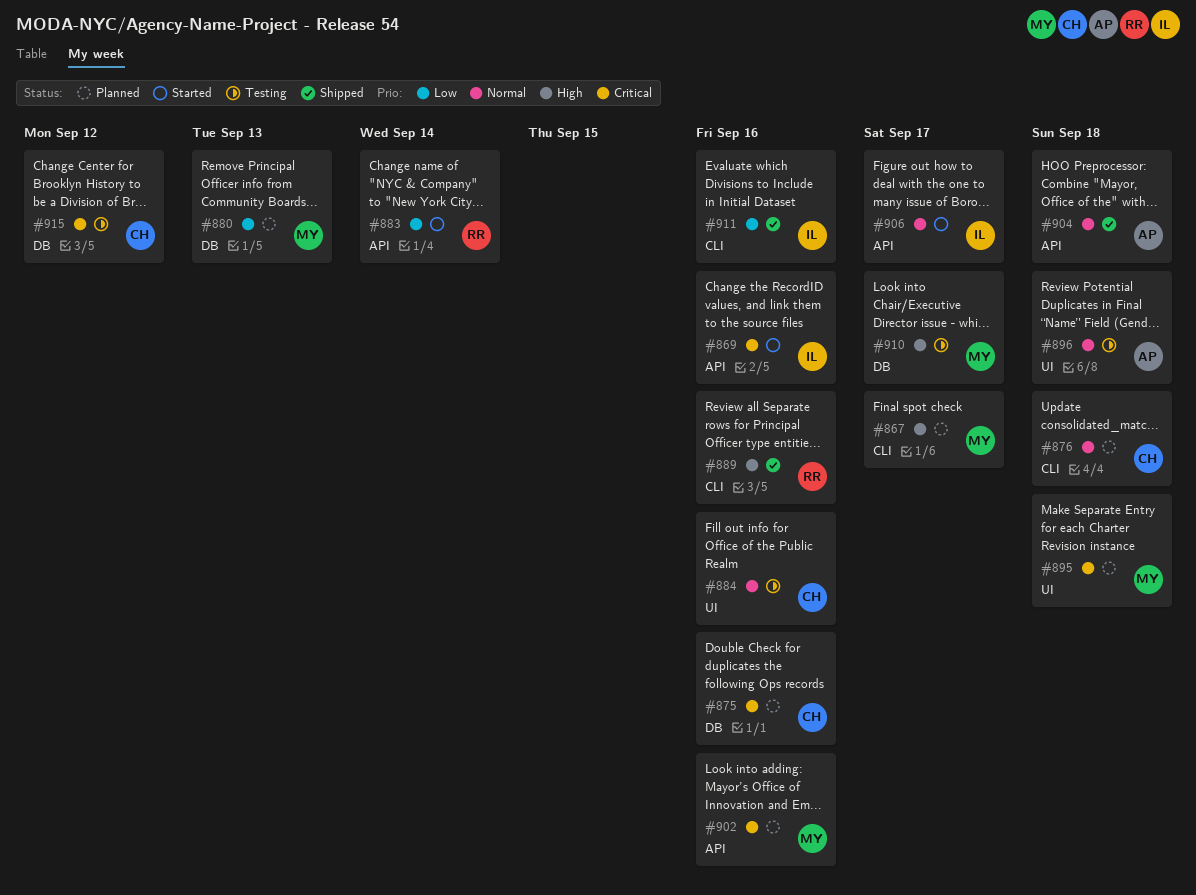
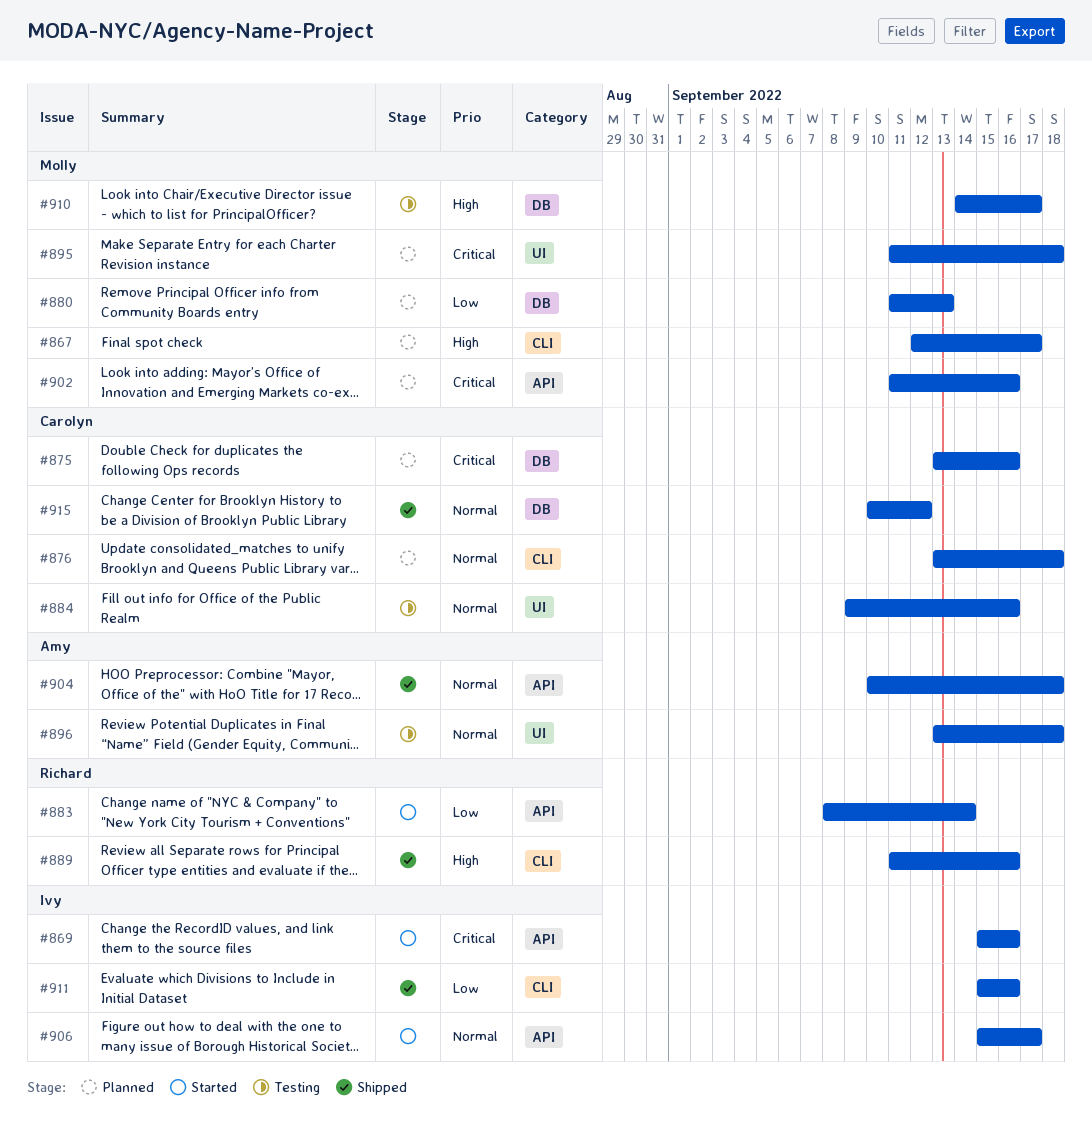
#915, status: Testing -> Shipped
#915, priority: Critical -> Normal

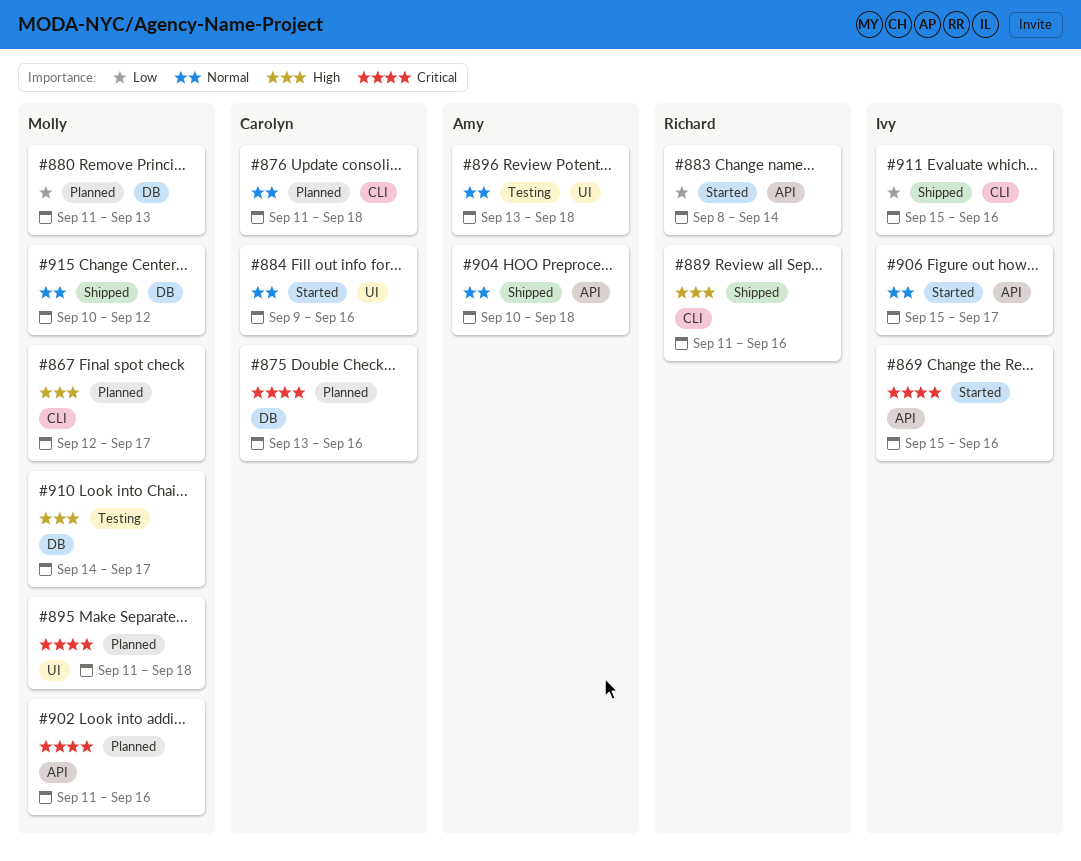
#876, start: Sep 13 -> Sep 11
#884, status: Testing -> Started
#915, owner: Carolyn -> Molly

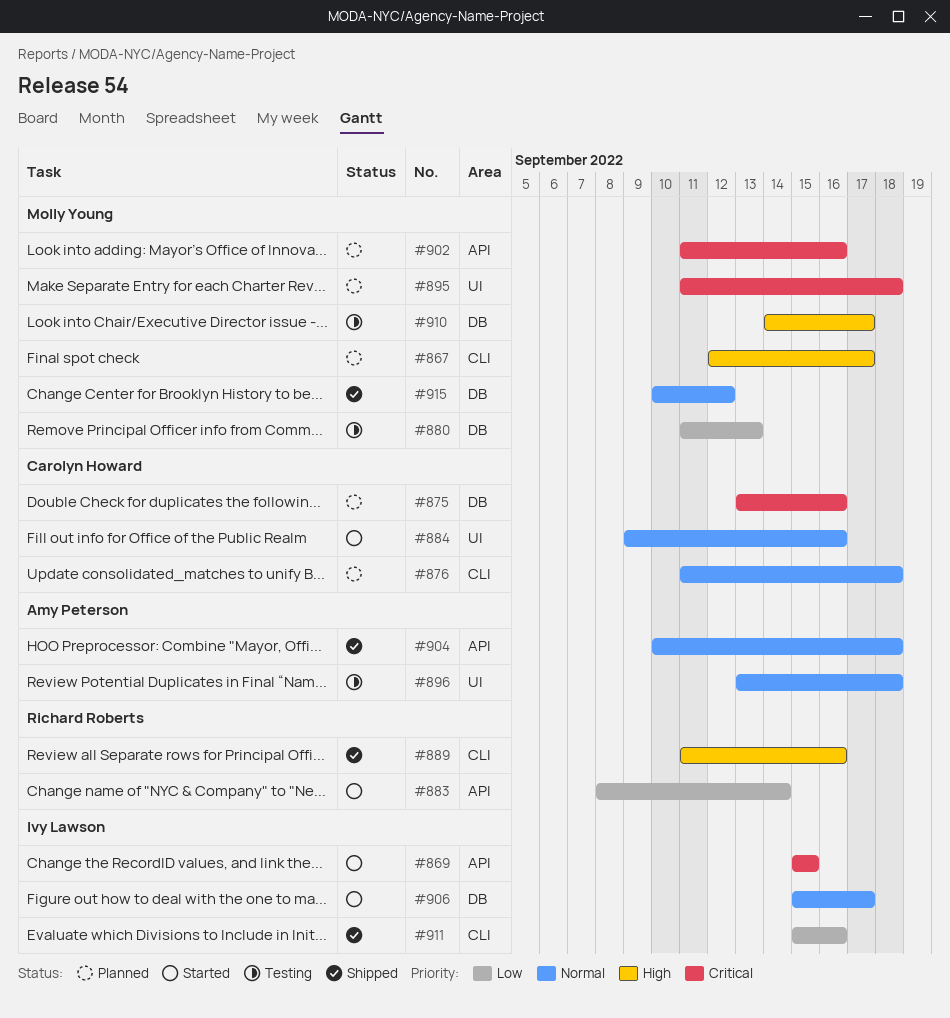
#869, due: Sep 16 -> Sep 15
#880, status: Planned -> Testing
#906, label: API -> DB

